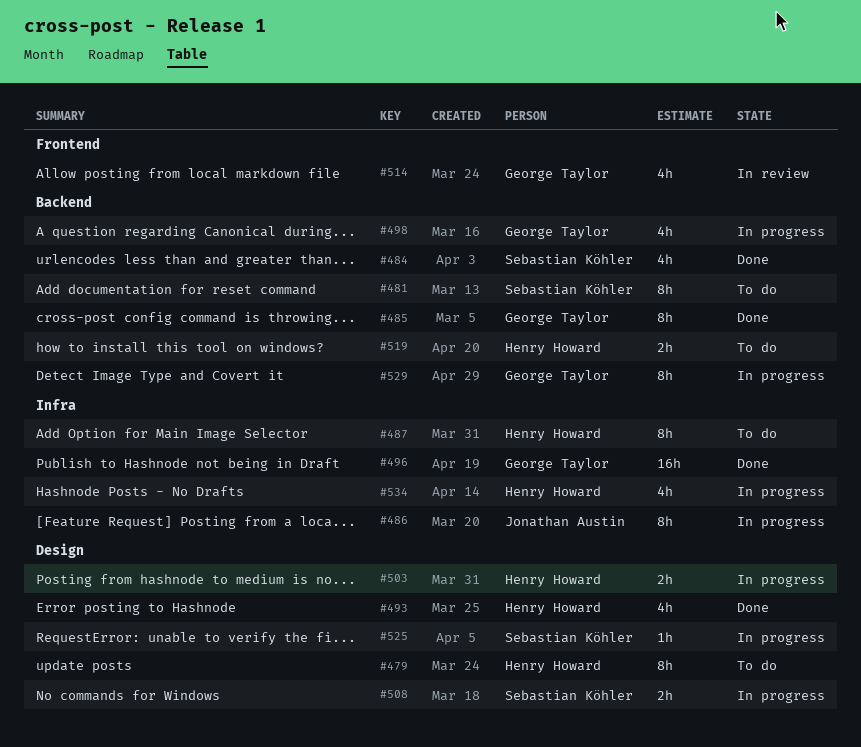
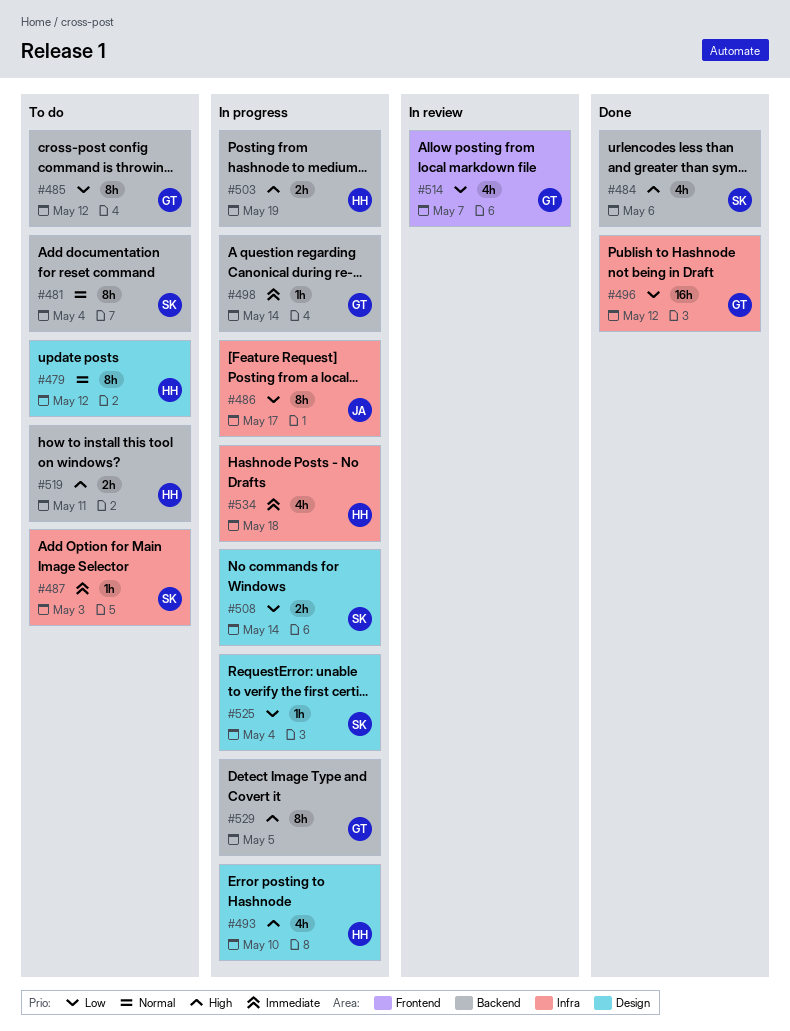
#485, status: Done -> To do
#487, owner: Henry Howard -> Sebastian Köhler
#487, estimate: 8h -> 1h
#493, status: Done -> In progress
#498, estimate: 4h -> 1h
#503, label: Design -> Backend

